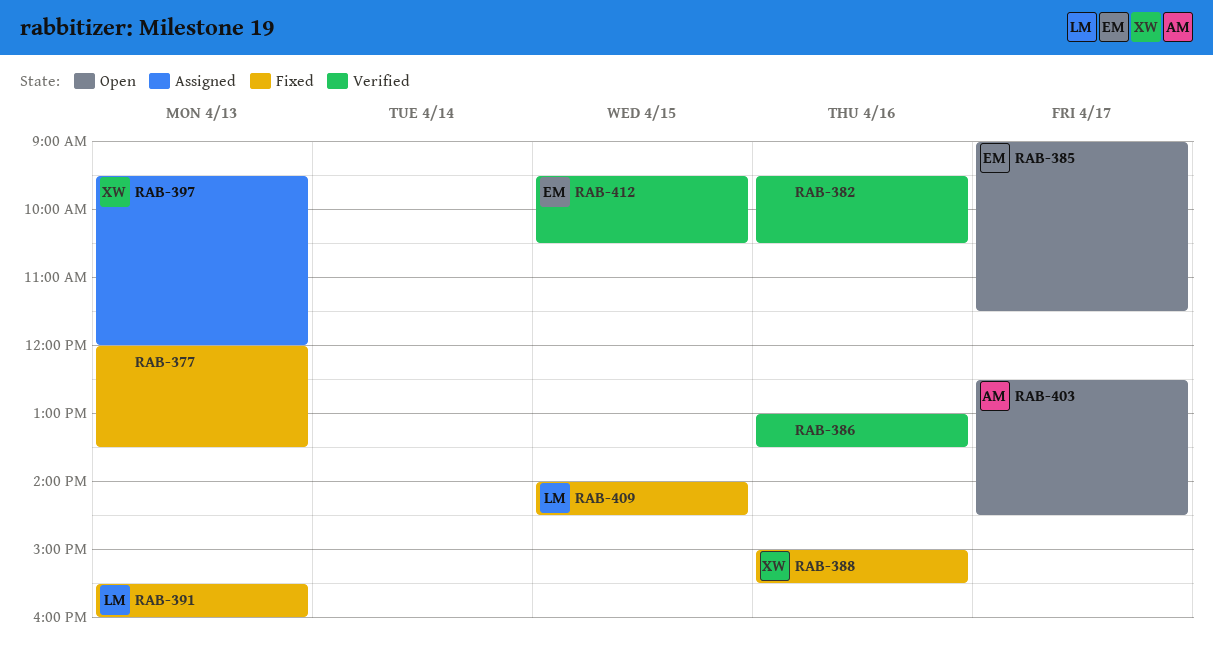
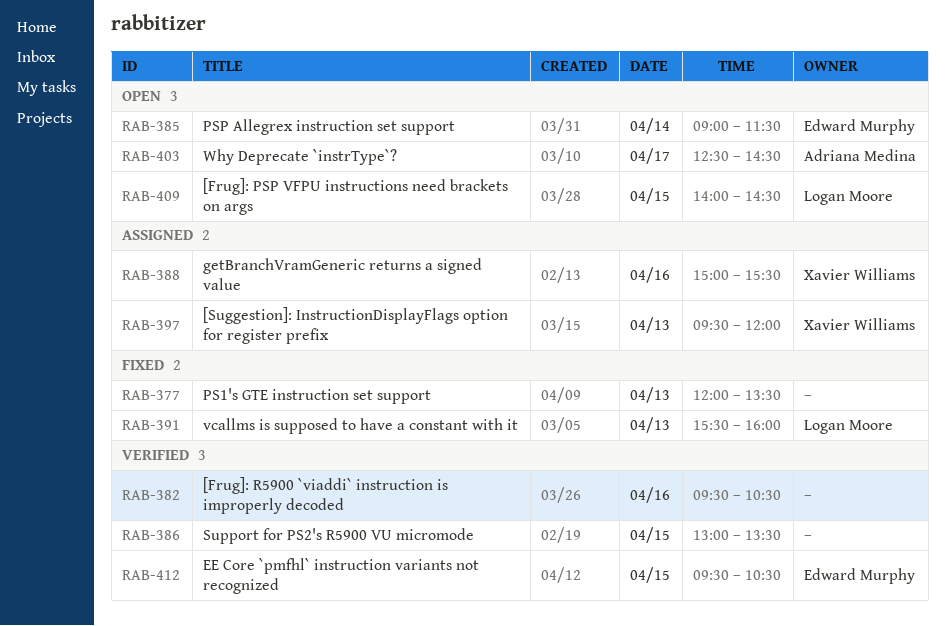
RAB-385, day: Apr 17 -> Apr 14
RAB-386, day: Apr 16 -> Apr 15
RAB-388, status: Fixed -> Assigned
RAB-409, status: Fixed -> Open

